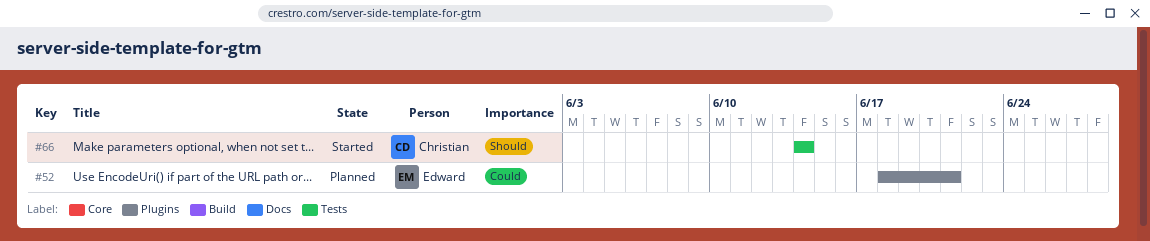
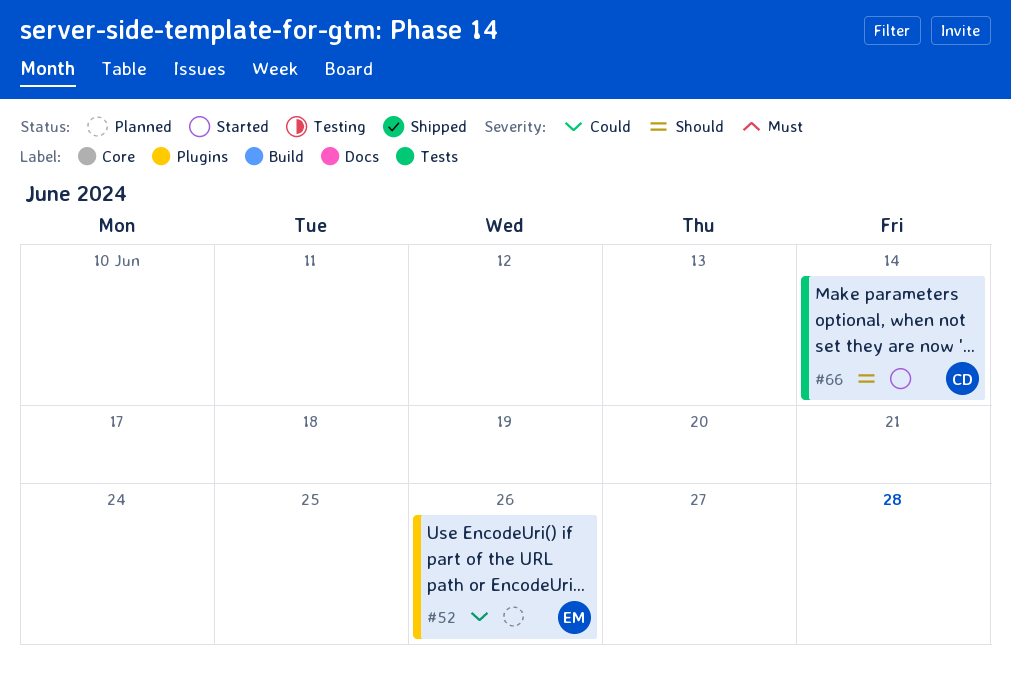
#52, due: Jun 21 -> Jun 26

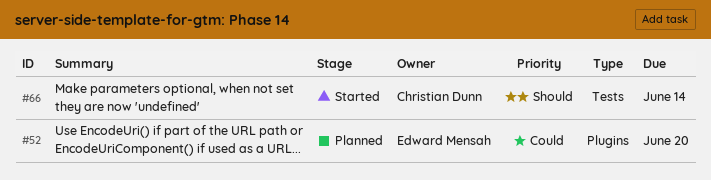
#52, due: Jun 26 -> Jun 20

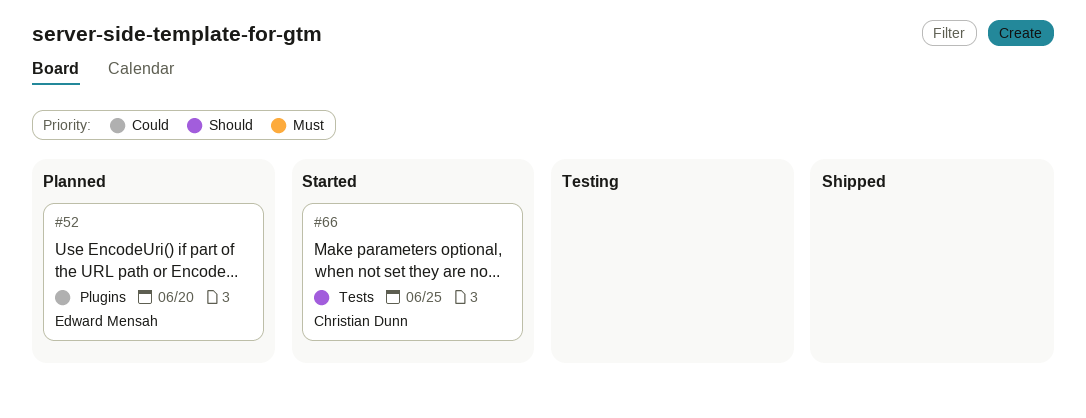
#66, due: Jun 14 -> Jun 25

